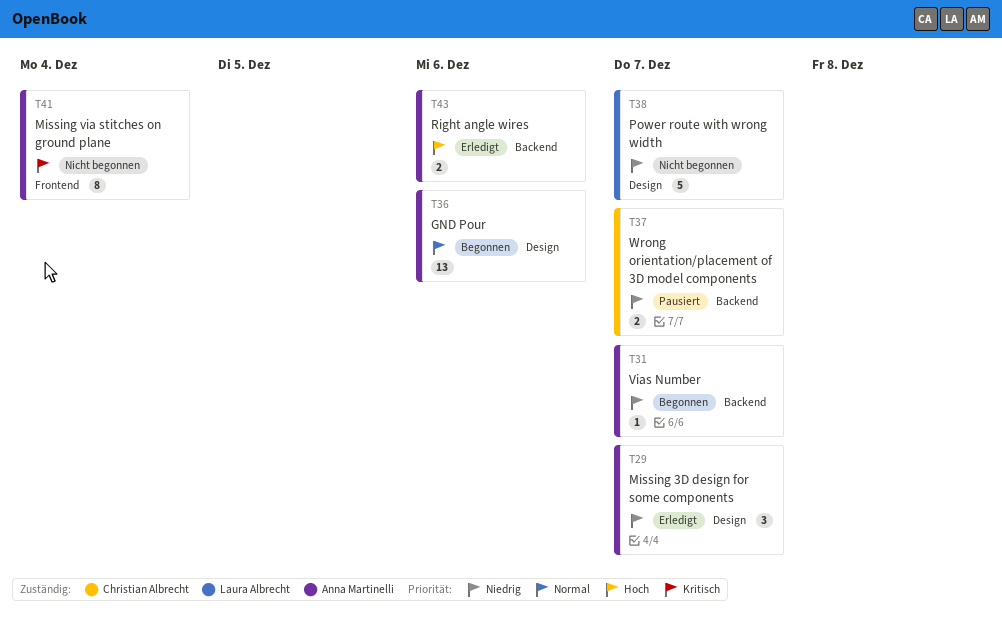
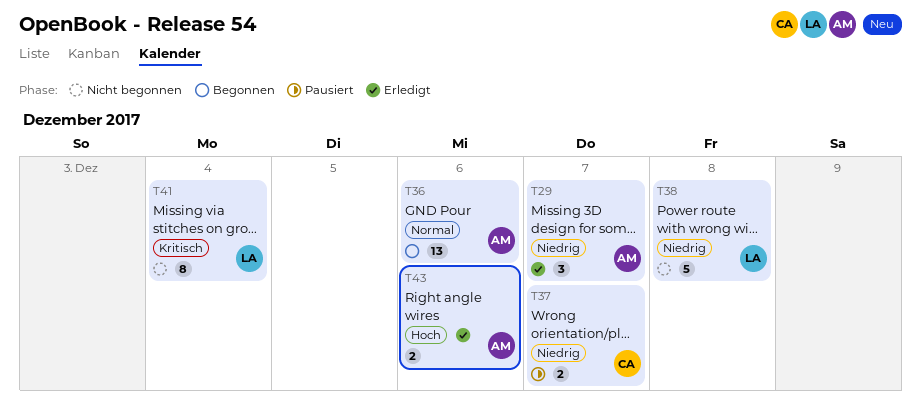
T31: present -> none
T38, due: Dec 7 -> Dec 8
T41, owner: Anna Martinelli -> Laura Albrecht

